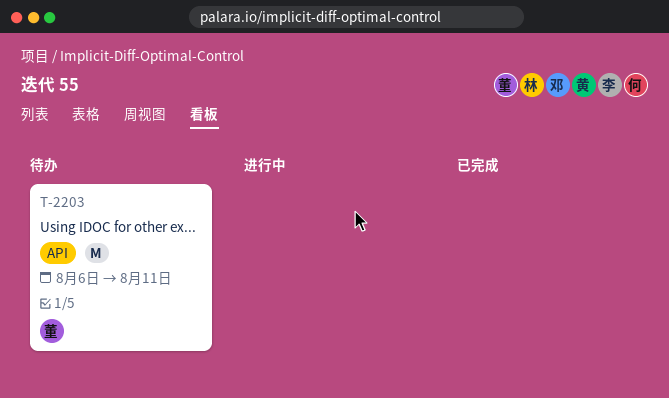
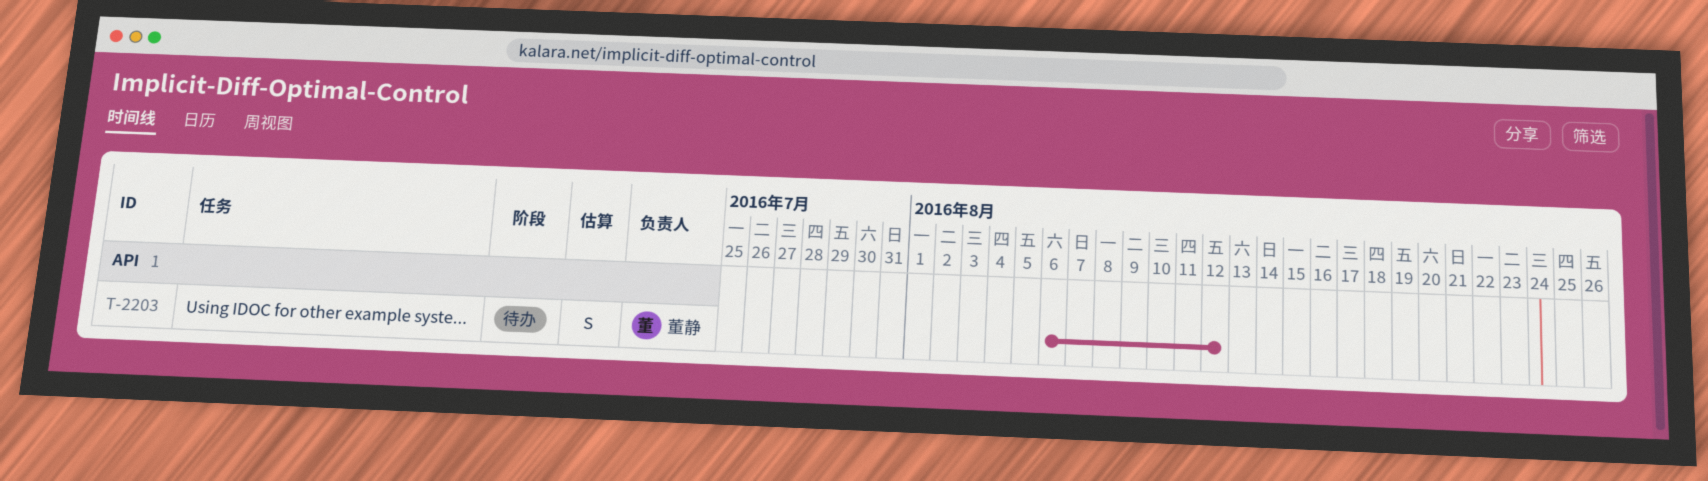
T-2203, estimate: M -> S
T-2203, due: Aug 11 -> Aug 12

